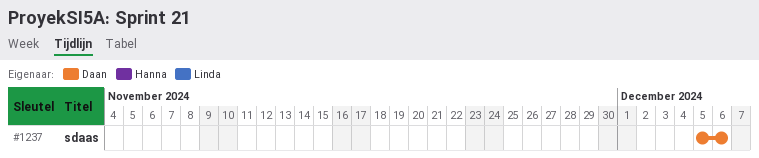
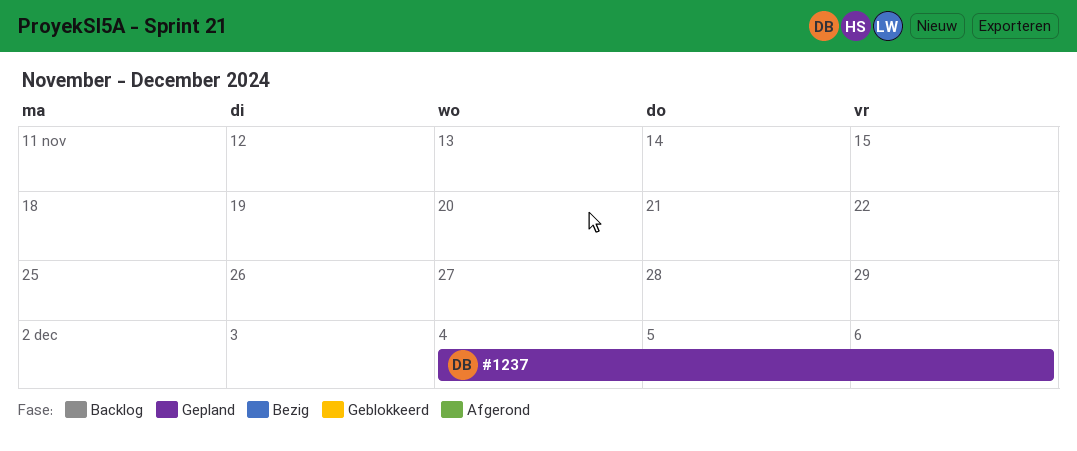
#1237, start: Dec 5 -> Dec 4

